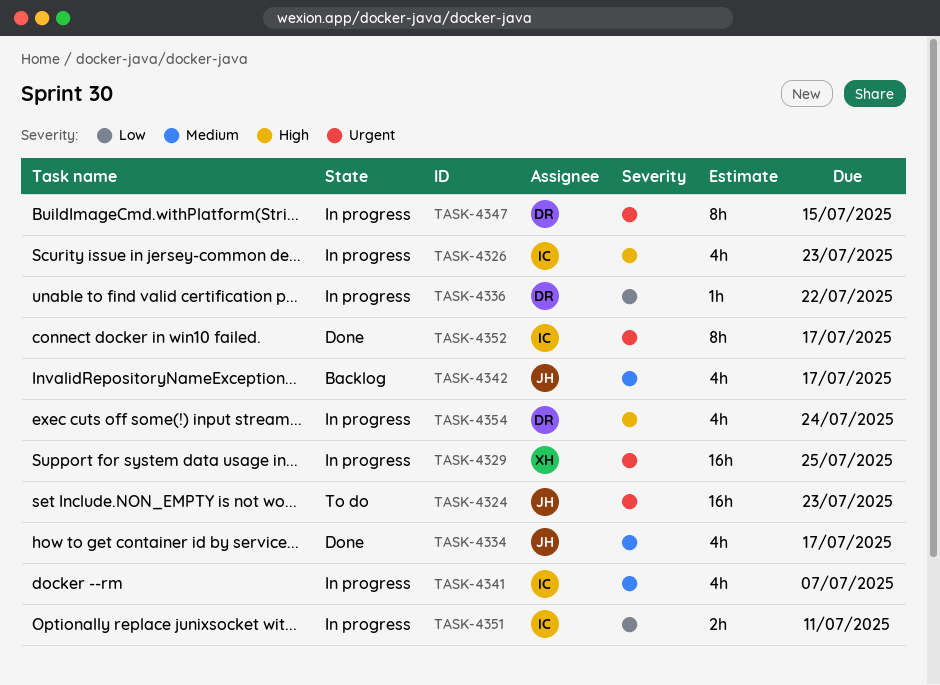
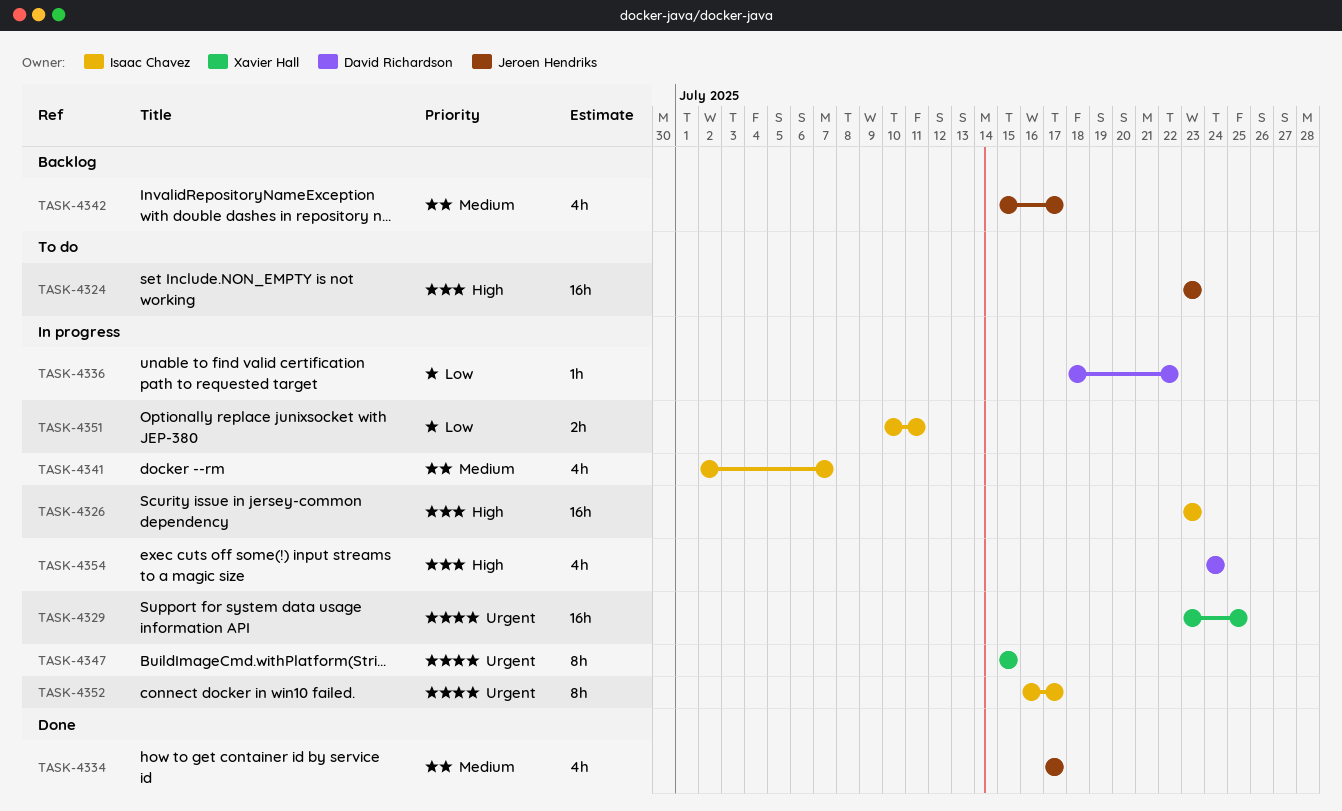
TASK-4324, priority: Urgent -> High
TASK-4326, estimate: 4h -> 16h
TASK-4347, owner: David Richardson -> Xavier Hall
TASK-4352, status: Done -> In progress

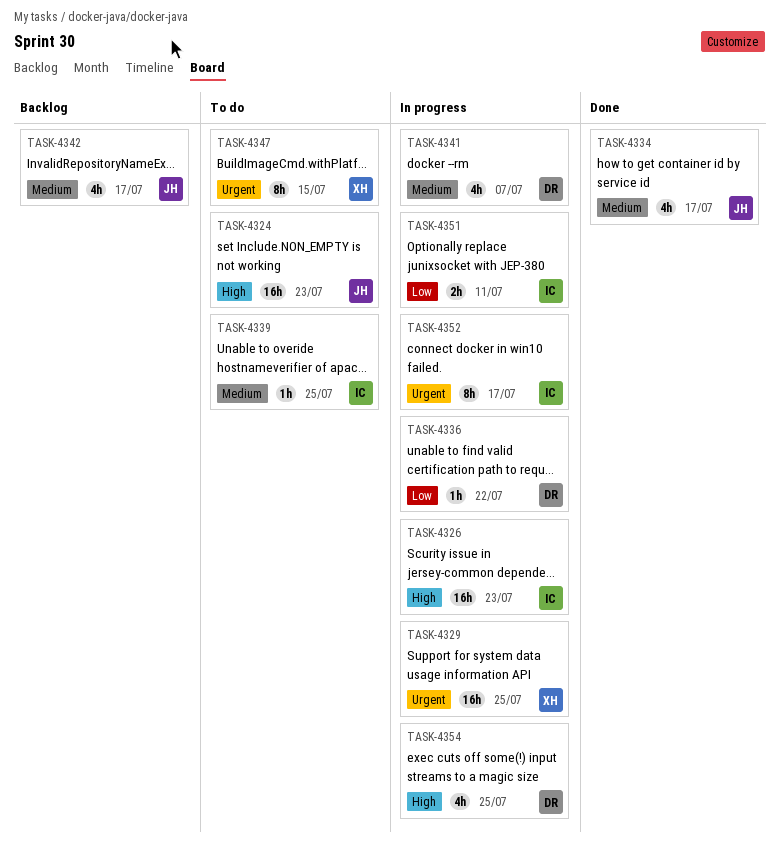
TASK-4339: none -> present
TASK-4341, owner: Isaac Chavez -> David Richardson
TASK-4347, status: In progress -> To do
TASK-4354, due: Jul 24 -> Jul 25

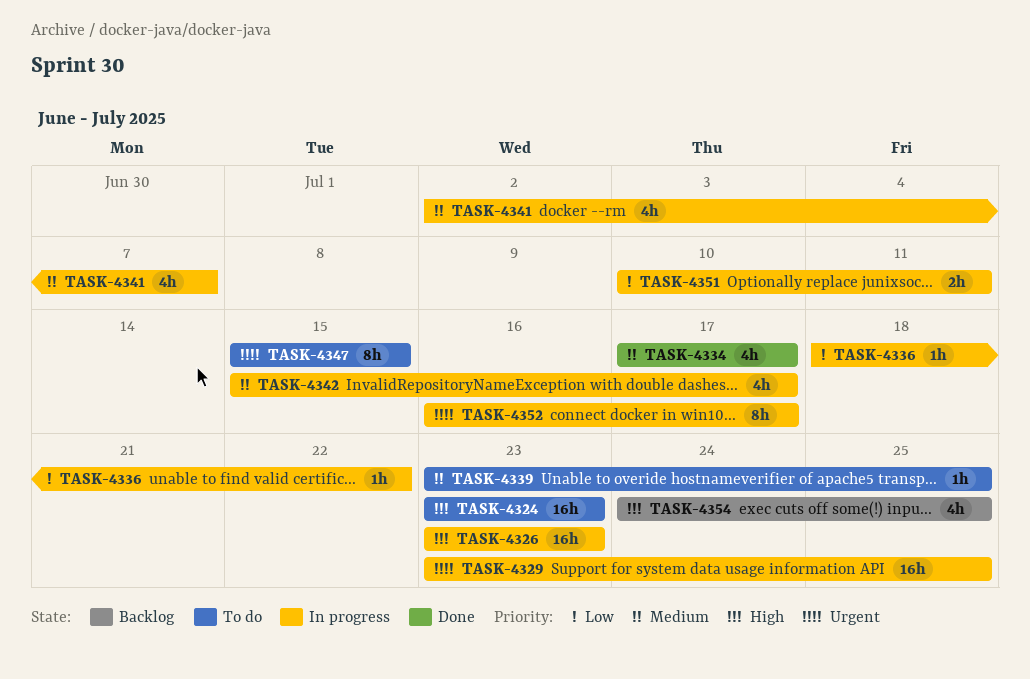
TASK-4342, status: Backlog -> In progress
TASK-4354, status: In progress -> Backlog

